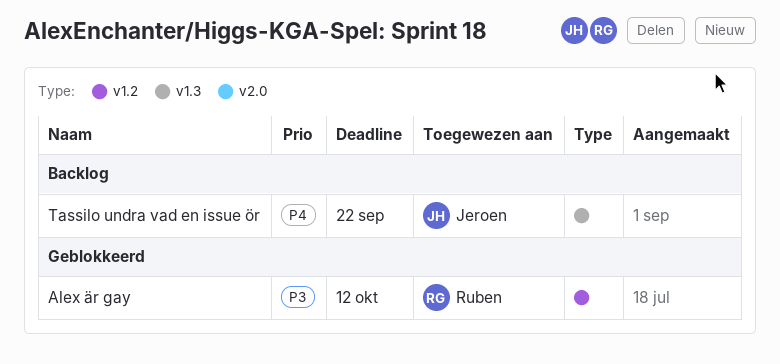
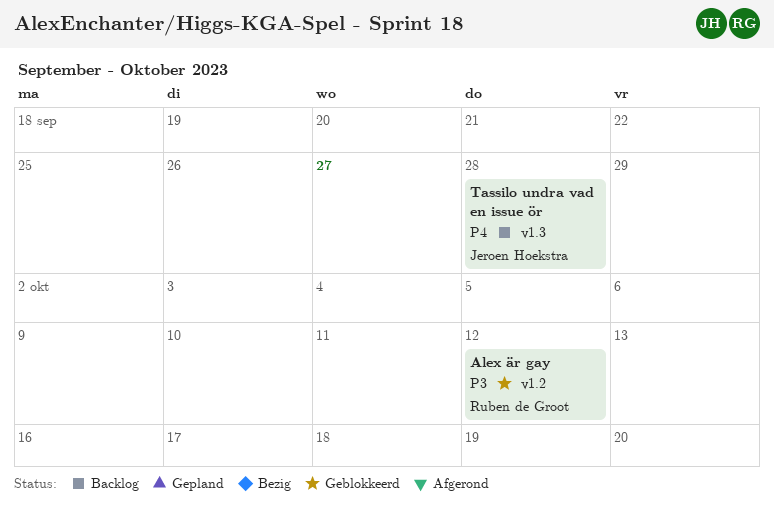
Tassilo undra vad en issue ör, due: Sep 22 -> Sep 28

